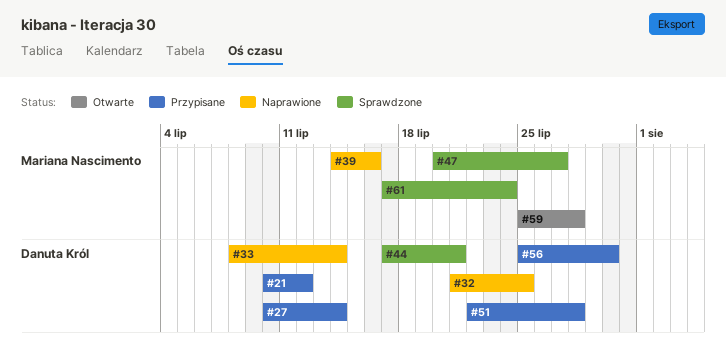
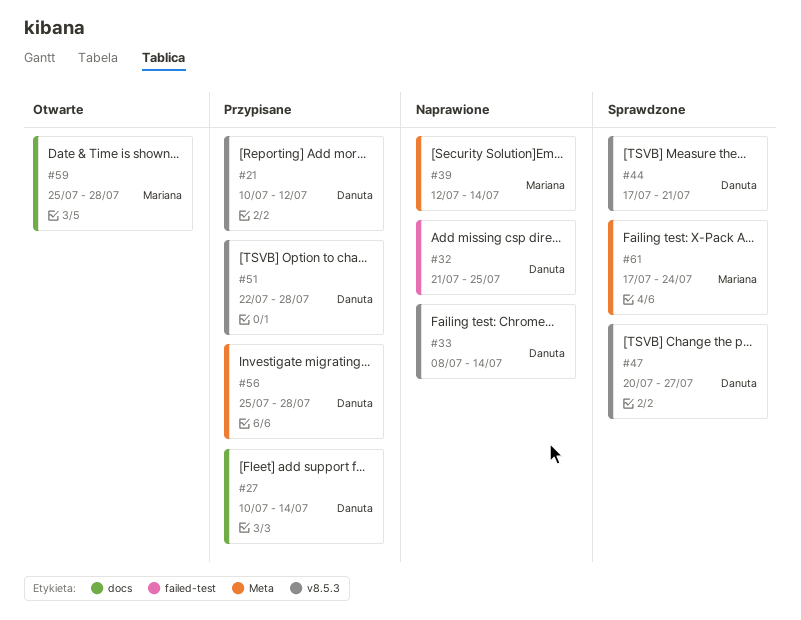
#39, start: Jul 14 -> Jul 12
#39, due: Jul 16 -> Jul 14
#47, owner: Mariana Nascimento -> Danuta Król
#56, due: Jul 30 -> Jul 28

